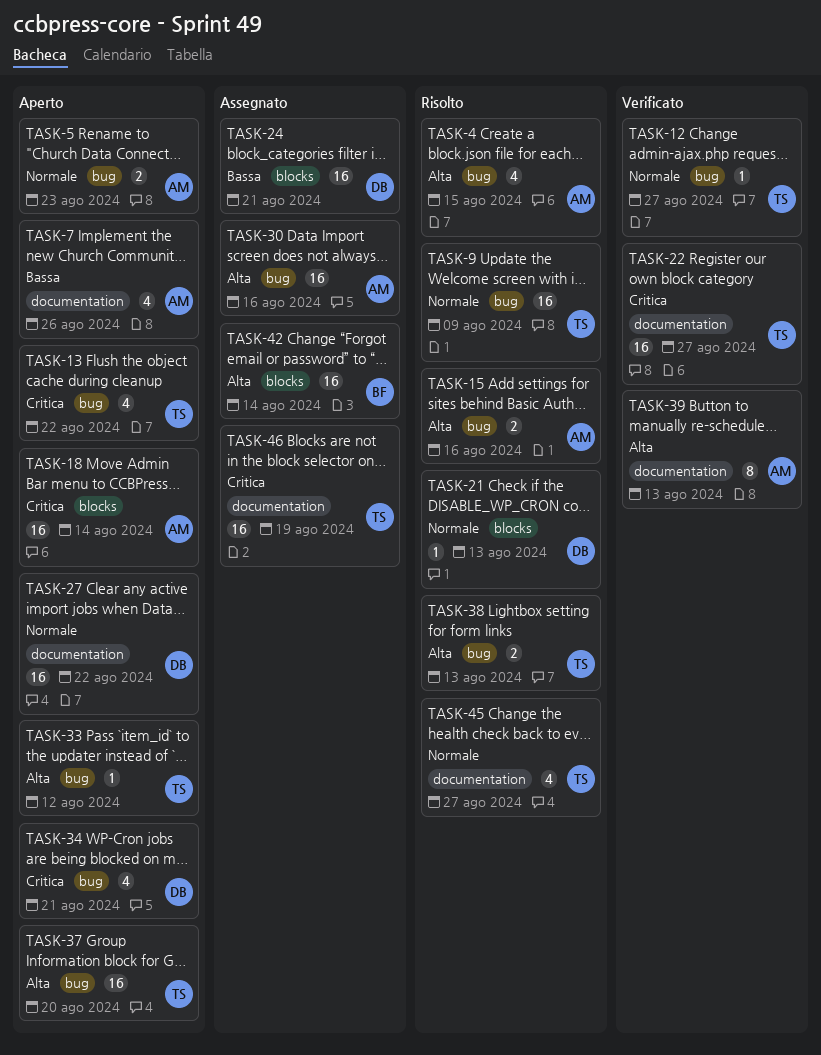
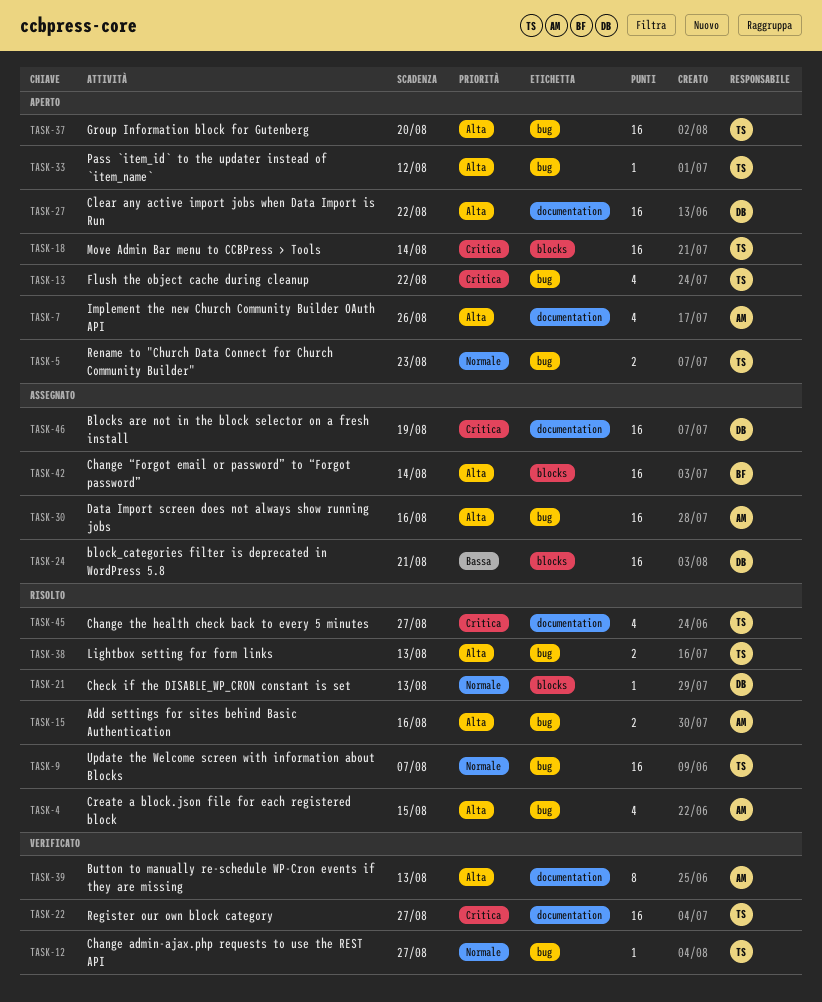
TASK-5, owner: AM -> TS
TASK-7, priority: Bassa -> Alta
TASK-9, due: Aug 9 -> Aug 7
TASK-18, owner: AM -> TS
TASK-27, priority: Normale -> Alta
TASK-34: present -> none
TASK-45, priority: Normale -> Critica
TASK-46, owner: TS -> DB

